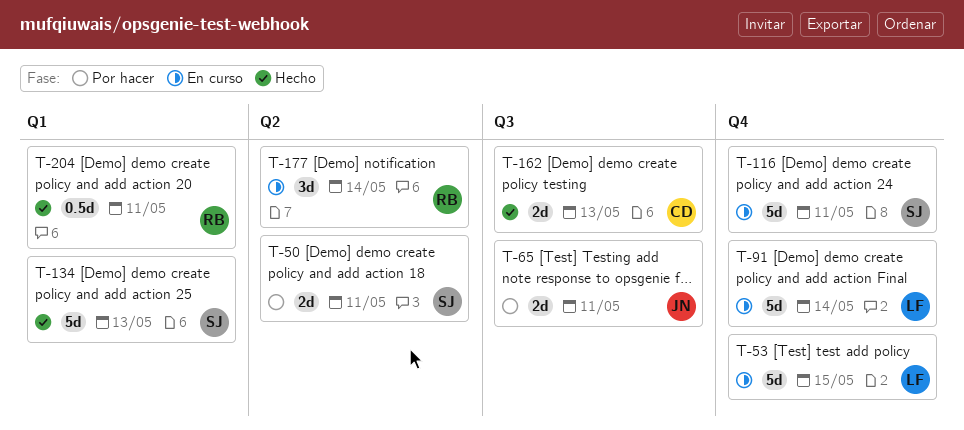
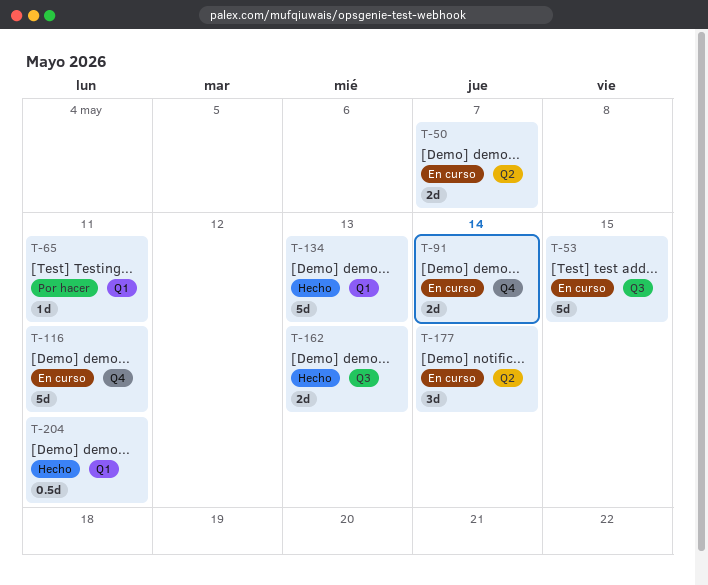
T-50, status: Por hacer -> En curso
T-50, due: May 11 -> May 7
T-53, label: Q4 -> Q3
T-65, label: Q3 -> Q1
T-65, estimate: 2d -> 1d
T-91, estimate: 5d -> 2d

